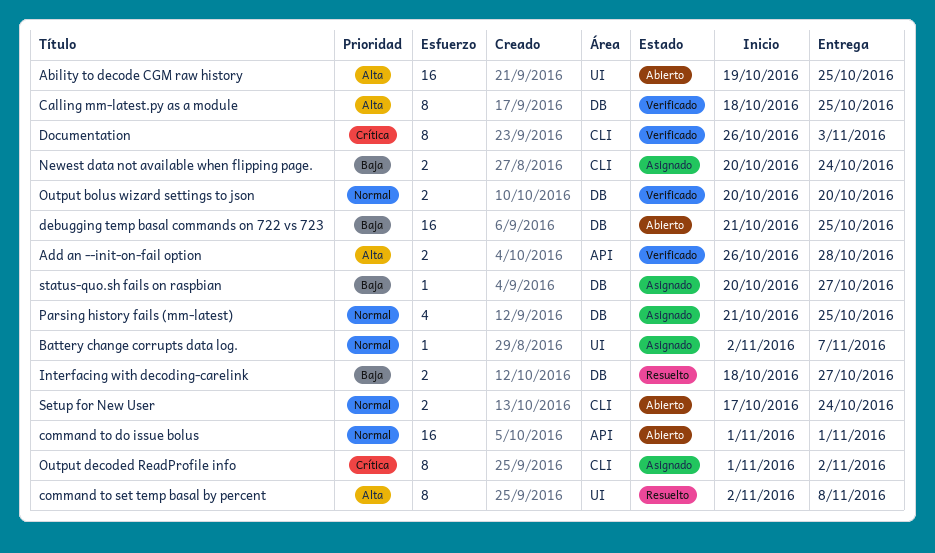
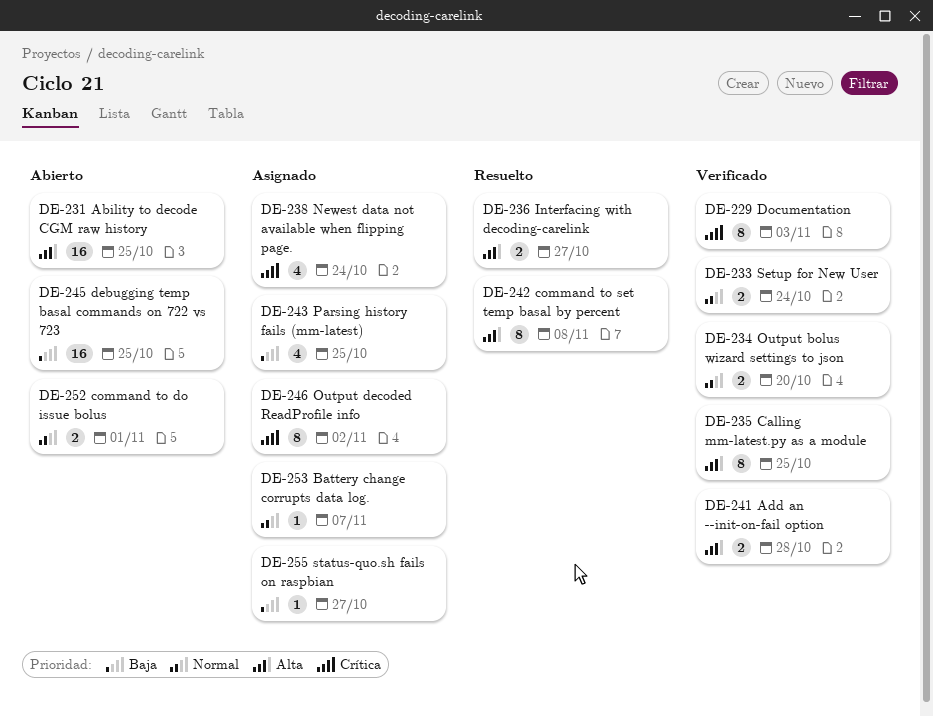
command to do issue bolus, estimate: 16 -> 2
Interfacing with decoding-carelink, priority: Baja -> Alta
Newest data not available when flipping page., priority: Baja -> Crítica
Newest data not available when flipping page., estimate: 2 -> 4
Parsing history fails (mm-latest), priority: Normal -> Baja
Setup for New User, status: Abierto -> Verificado

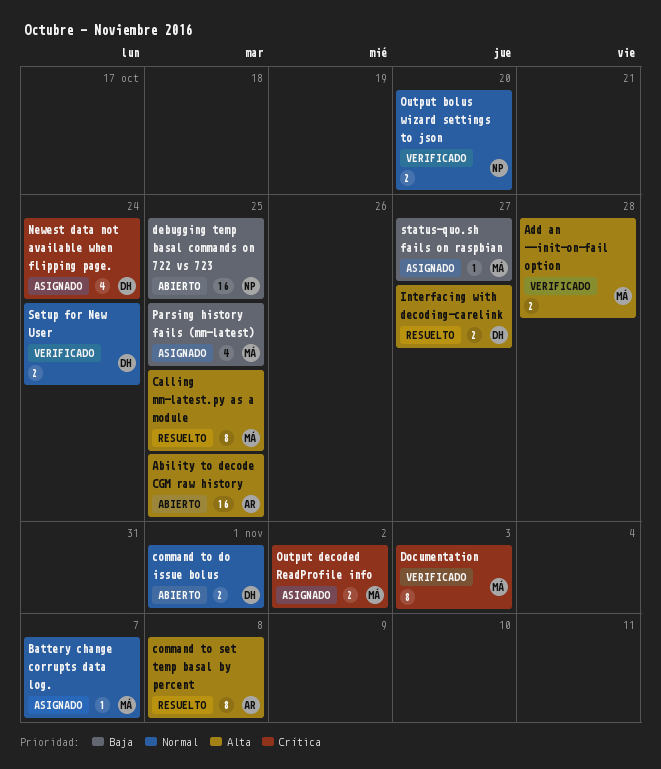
Calling mm-latest.py as a module, status: Verificado -> Resuelto
Output decoded ReadProfile info, estimate: 8 -> 2

